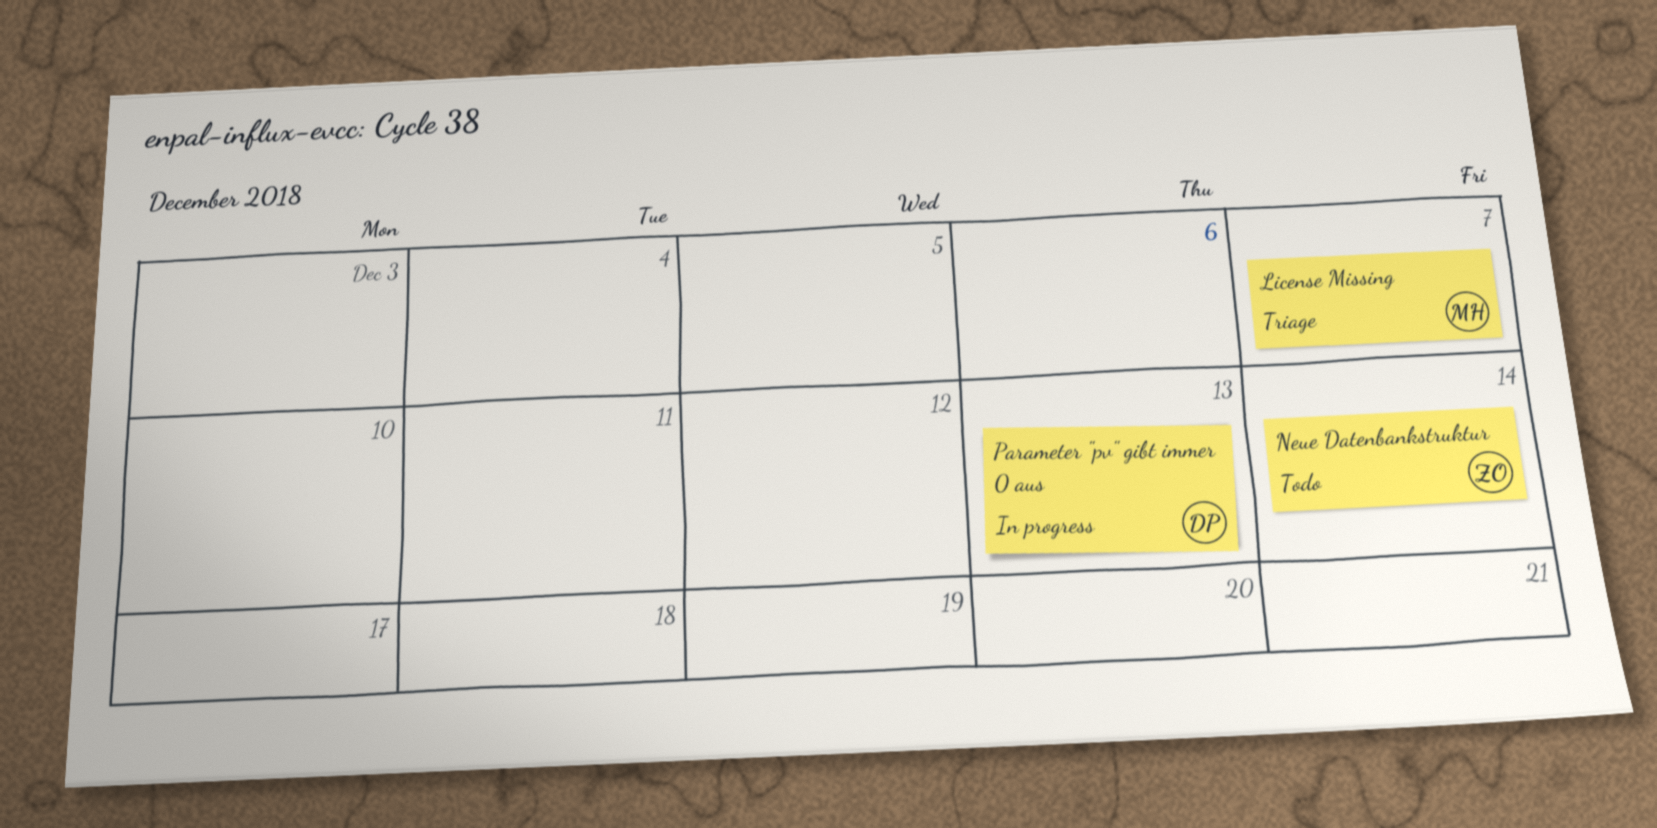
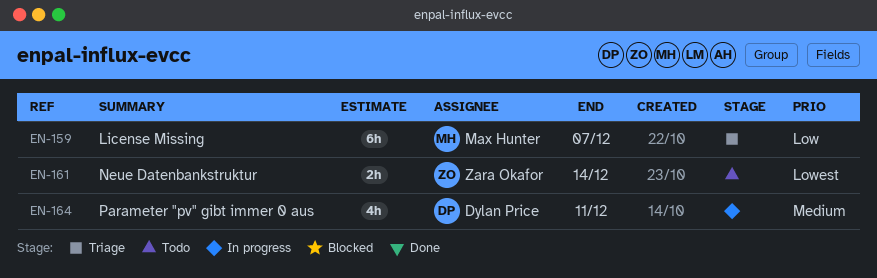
Parameter "pv" gibt immer 0 aus, due: Dec 13 -> Dec 11

